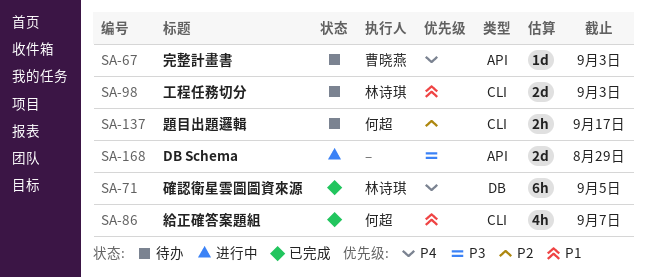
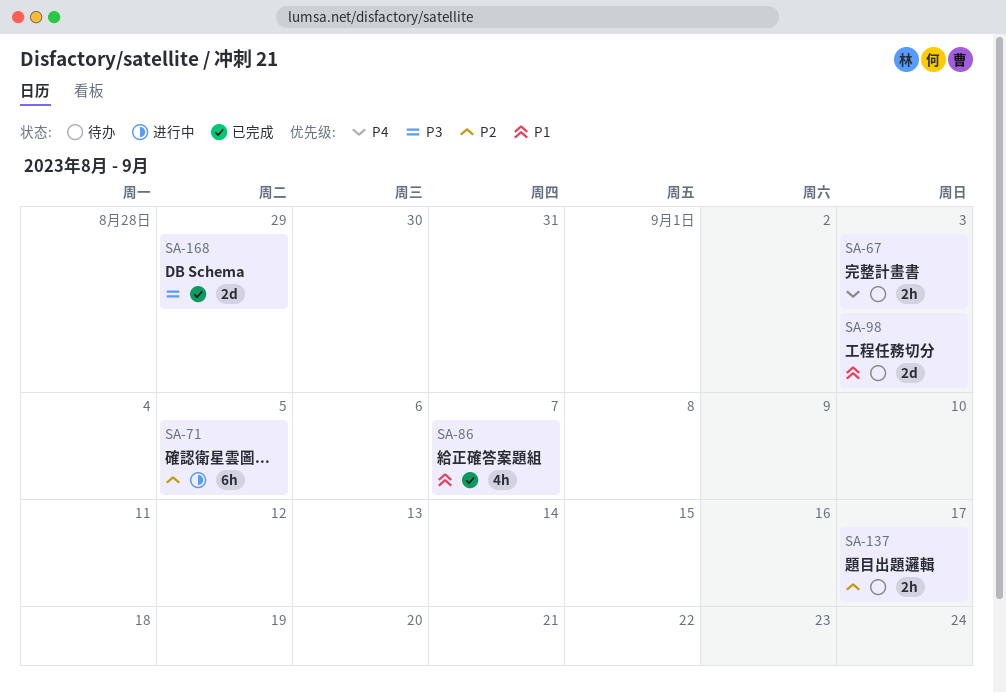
SA-67, estimate: 1d -> 2h
SA-71, status: 已完成 -> 进行中
SA-71, priority: P4 -> P2
SA-168, status: 进行中 -> 已完成

